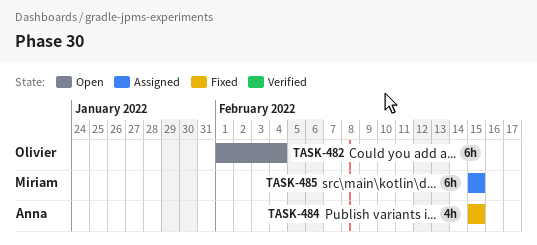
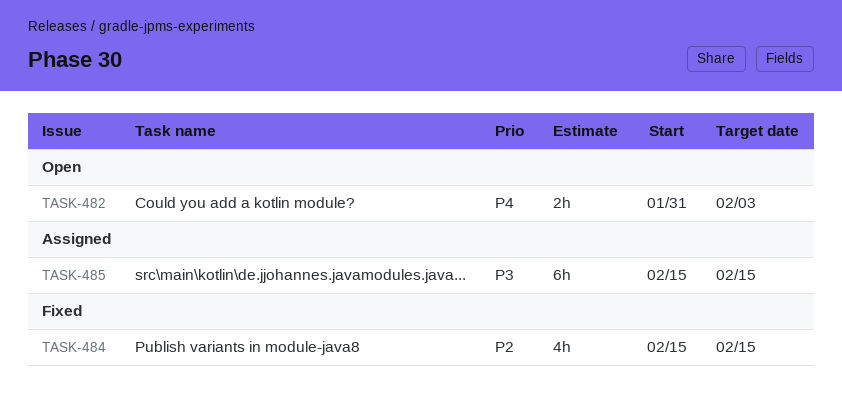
TASK-482, estimate: 6h -> 2h
TASK-482, start: Feb 1 -> Jan 31
TASK-482, due: Feb 4 -> Feb 3

